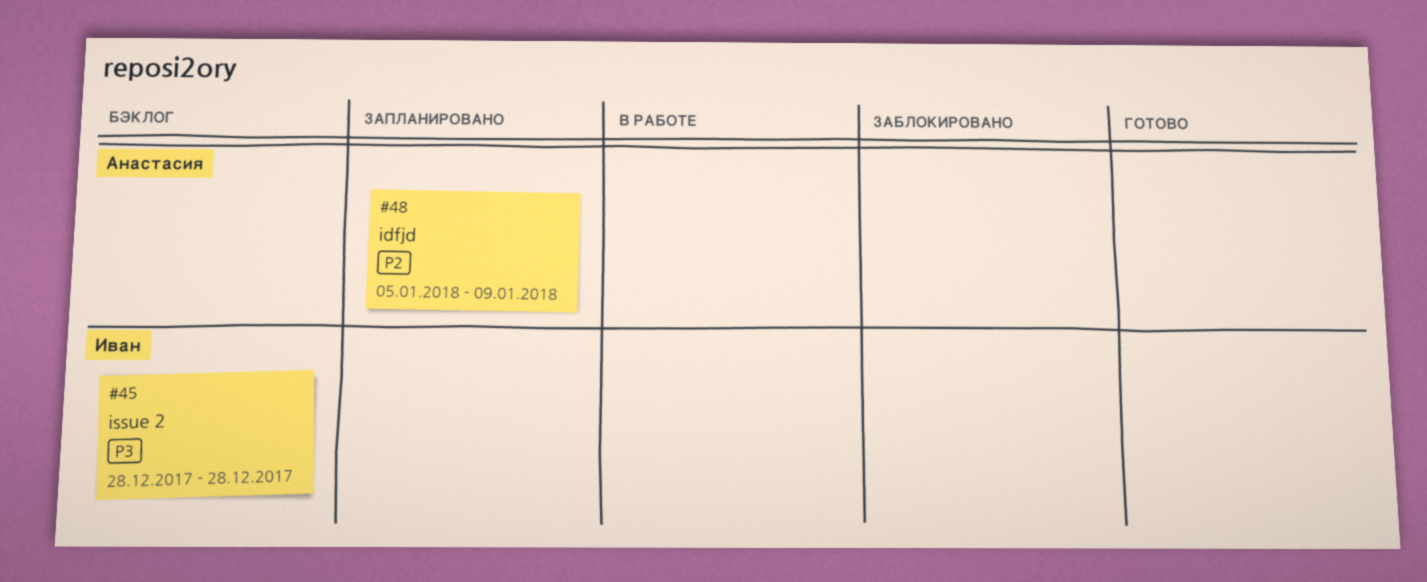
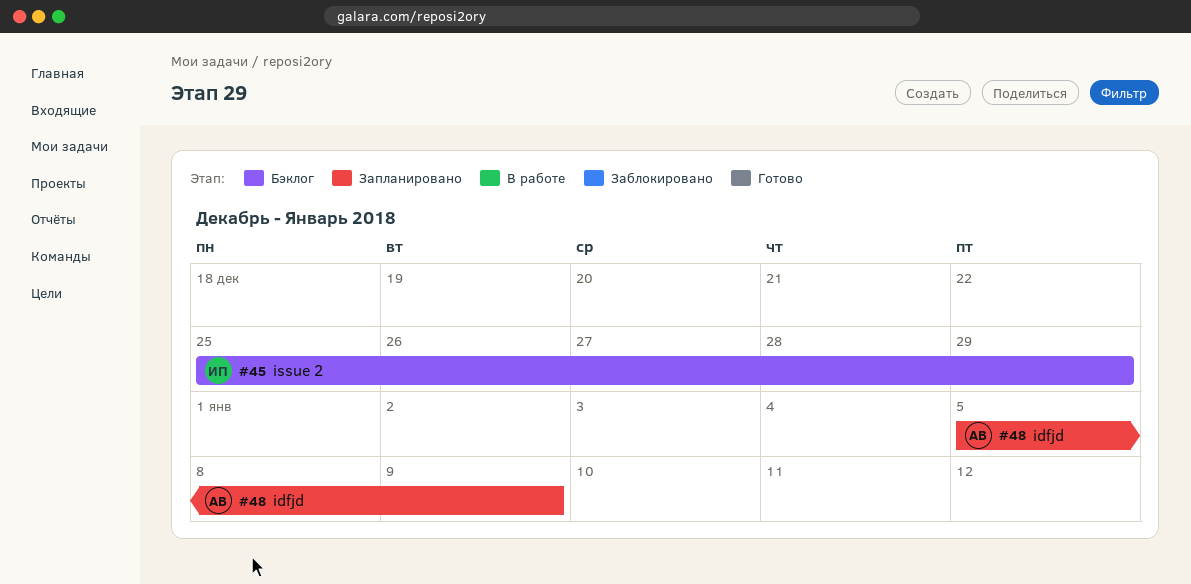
#45, start: Dec 28 -> Dec 25
#45, due: Dec 28 -> Dec 29

